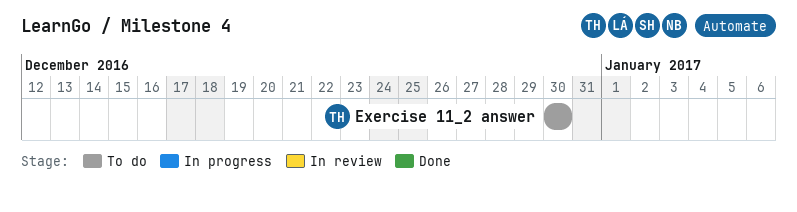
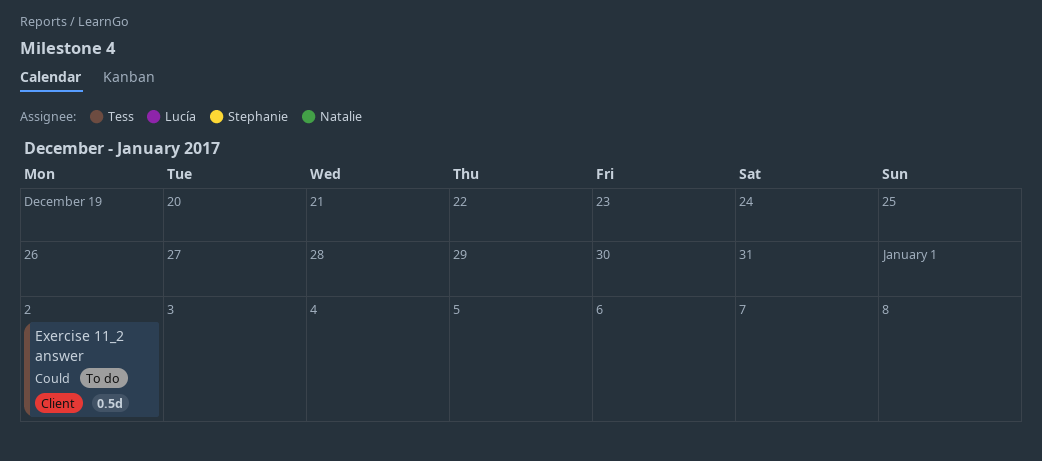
Exercise 11_2 answer, due: Dec 30 -> Jan 2

